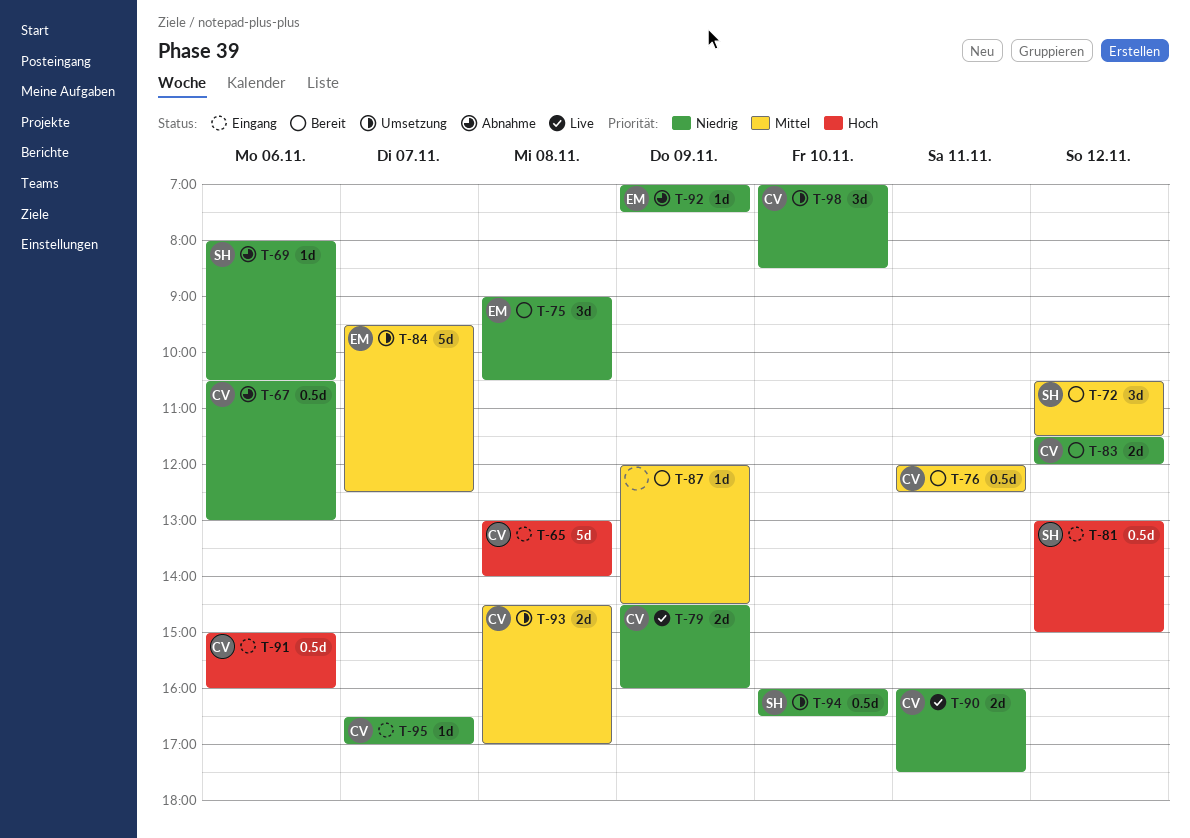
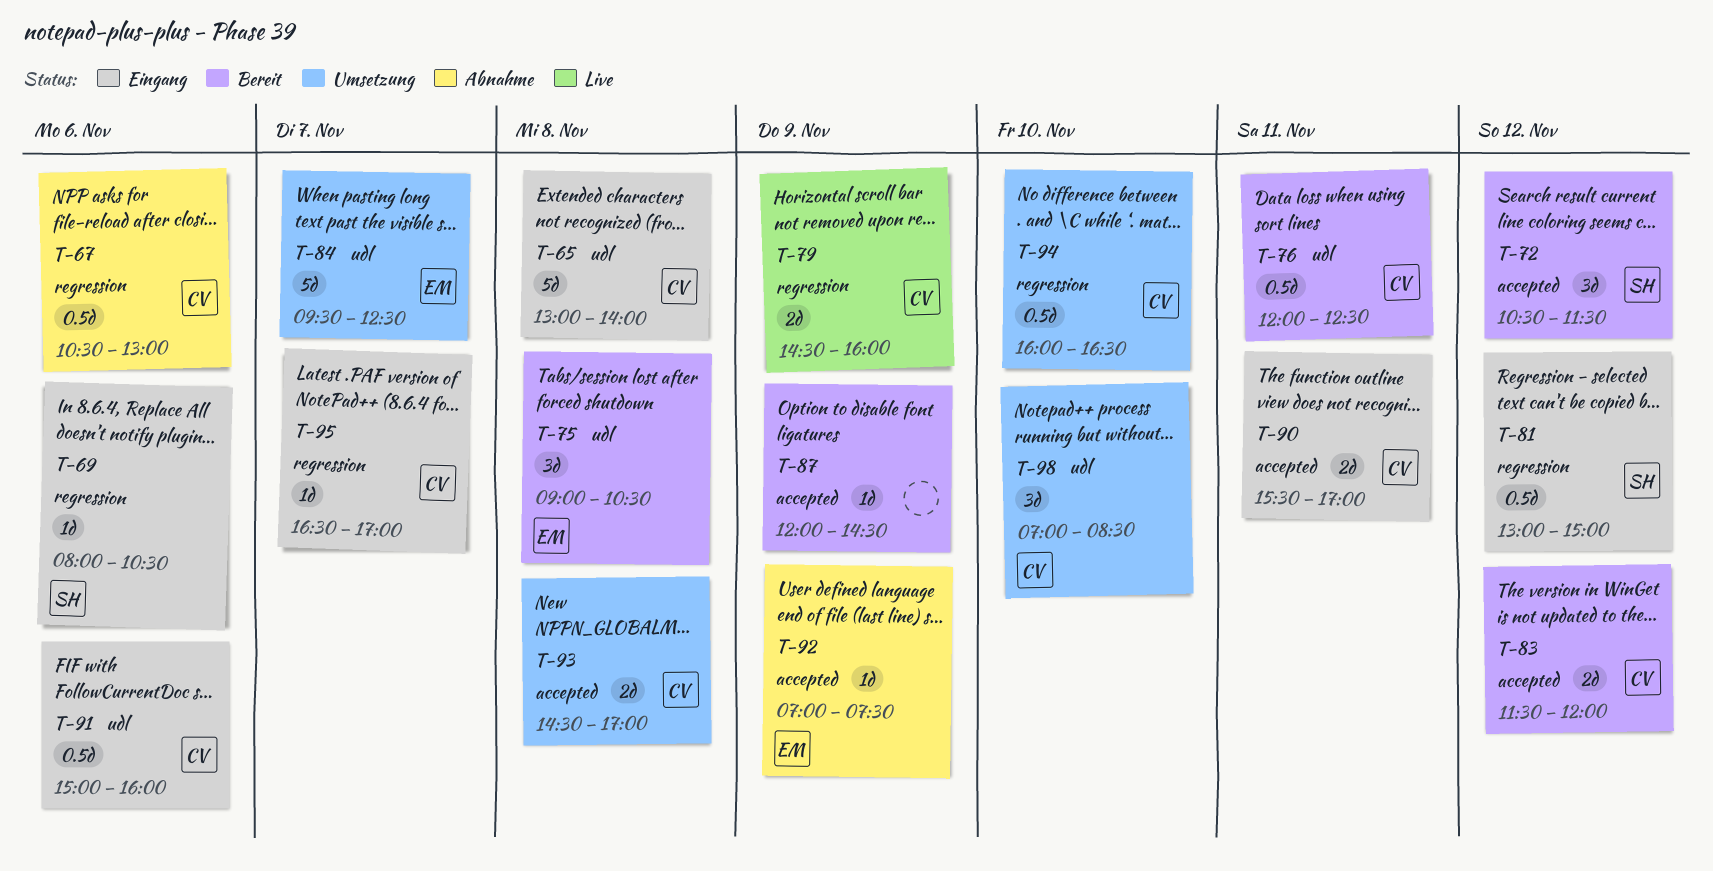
T-69, status: Abnahme -> Eingang
T-90, status: Live -> Eingang
T-90, begins: 16:00 -> 15:30
T-90, ends: 17:30 -> 17:00
T-94, owner: SH -> CV

